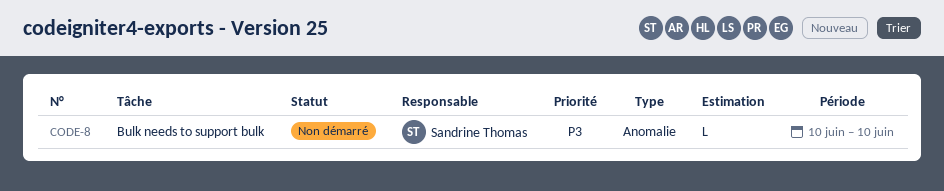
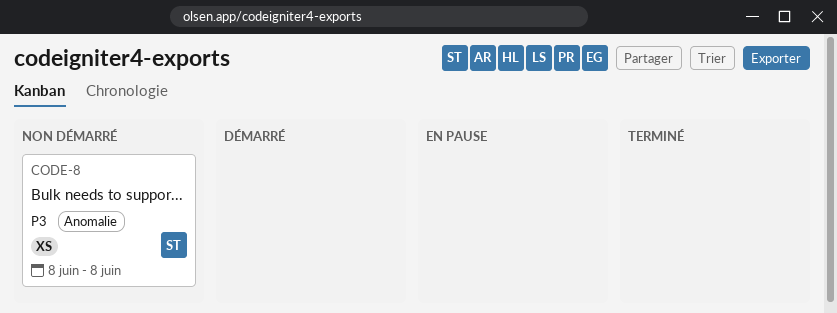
CODE-8, estimate: L -> XS
CODE-8, start: Jun 10 -> Jun 8
CODE-8, due: Jun 10 -> Jun 8

